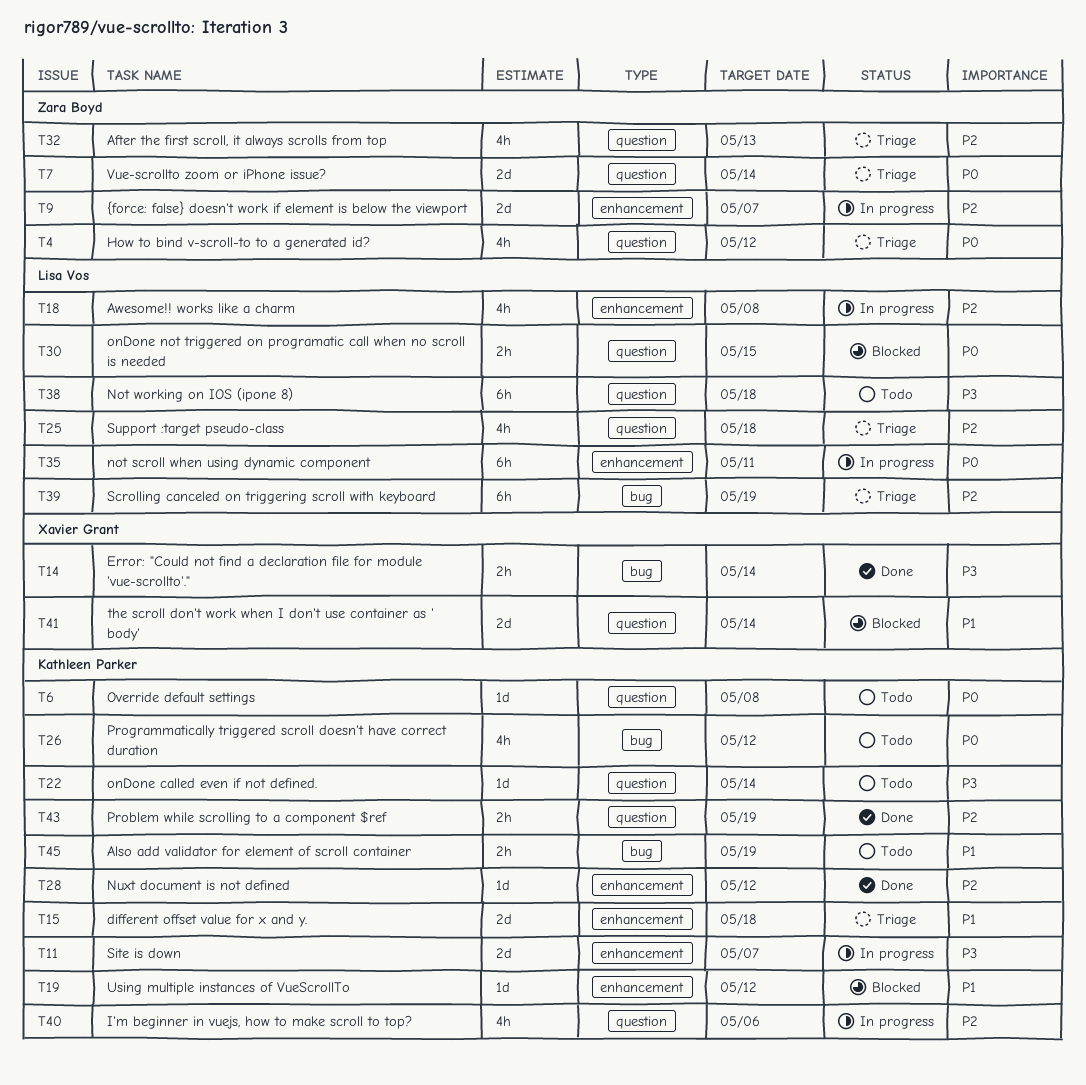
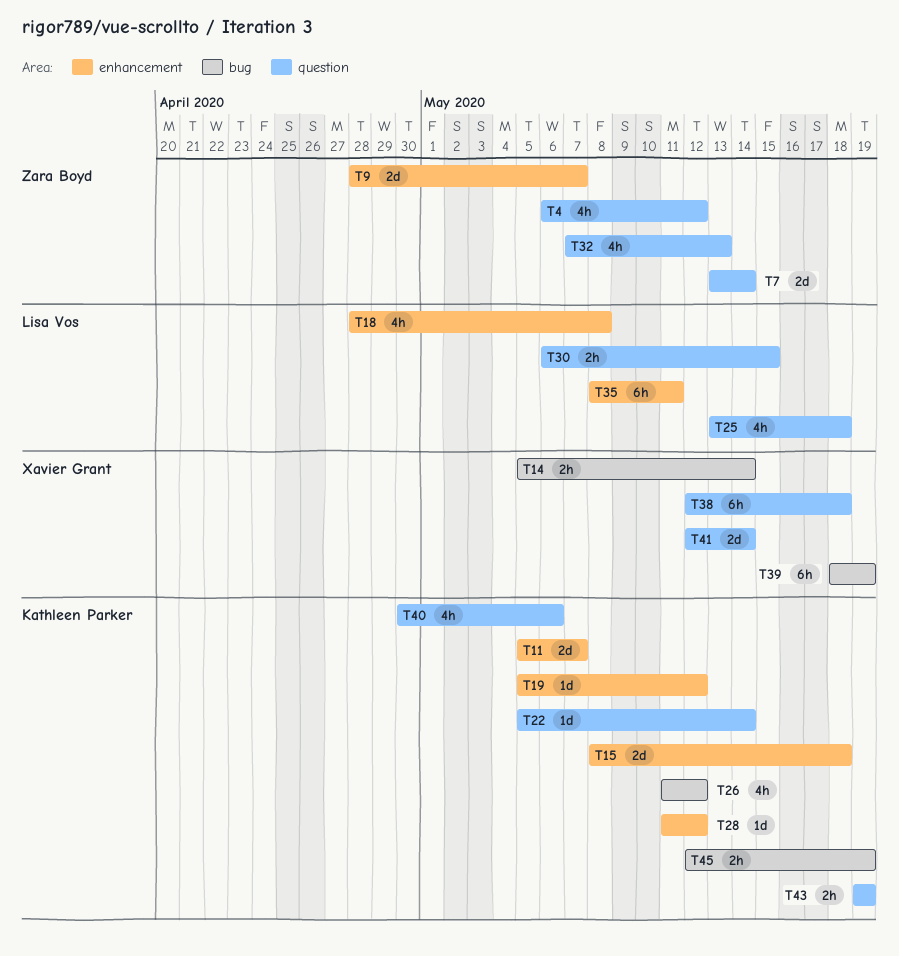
T6: present -> none
T38, owner: Lisa Vos -> Xavier Grant
T39, owner: Lisa Vos -> Xavier Grant

